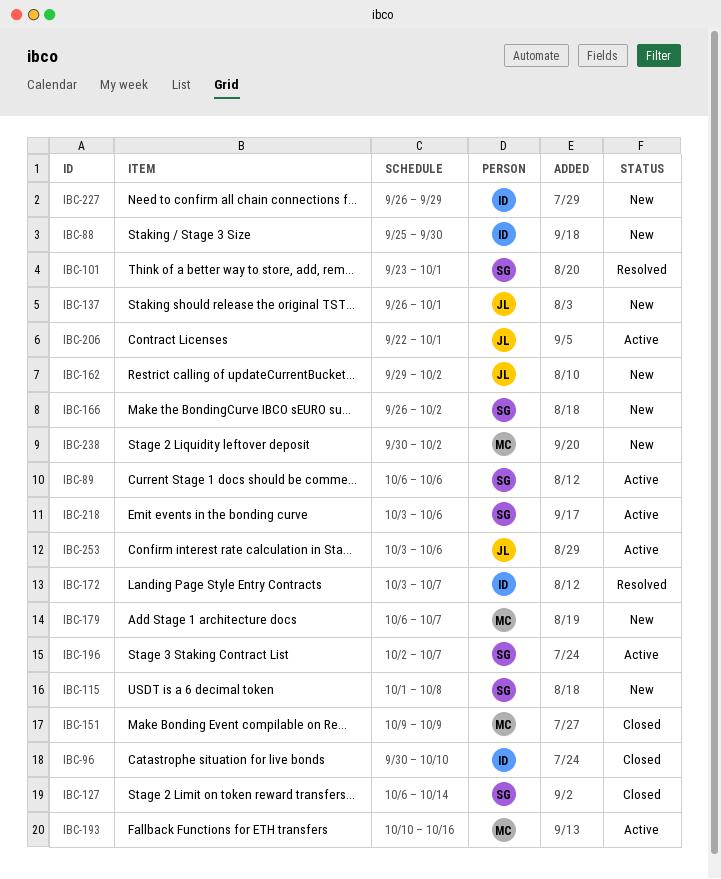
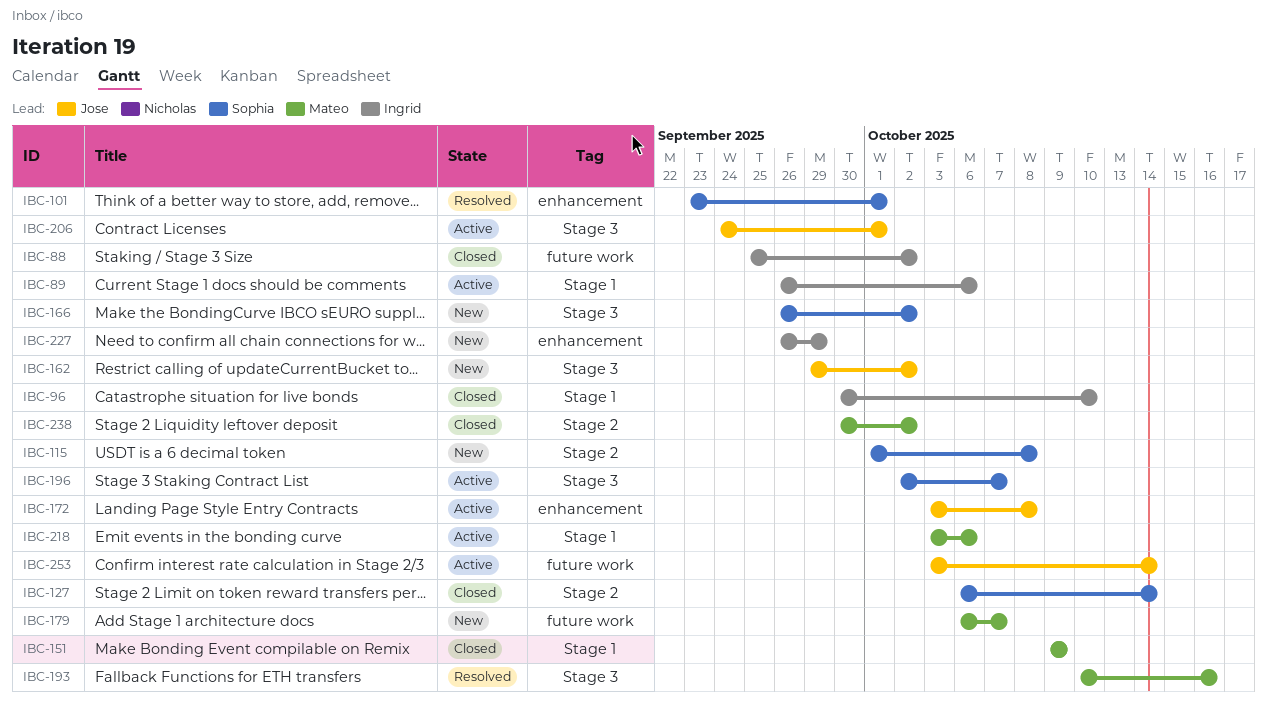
IBC-88, status: New -> Closed
IBC-88, due: Sep 30 -> Oct 2
IBC-89, owner: Sophia -> Ingrid
IBC-89, start: Oct 6 -> Sep 26
IBC-137: present -> none
IBC-172, status: Resolved -> Active
IBC-172, owner: Ingrid -> Jose
IBC-172, due: Oct 7 -> Oct 8
IBC-193, status: Active -> Resolved
IBC-206, start: Sep 22 -> Sep 24
IBC-218, owner: Sophia -> Mateo
IBC-238, status: New -> Closed
IBC-253, due: Oct 6 -> Oct 14

